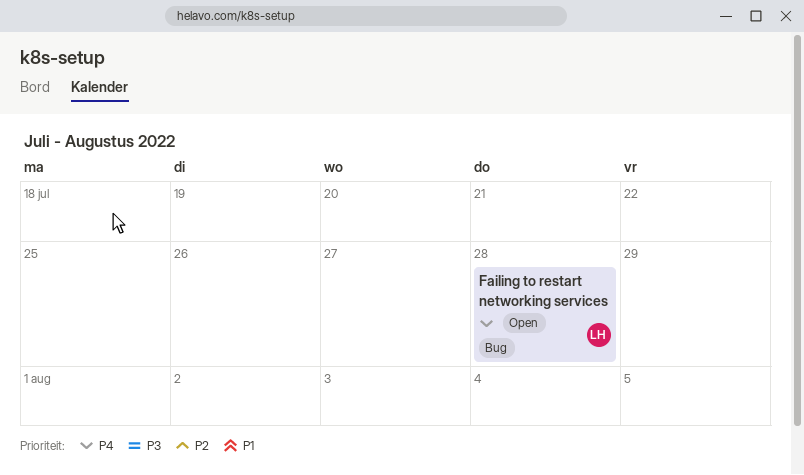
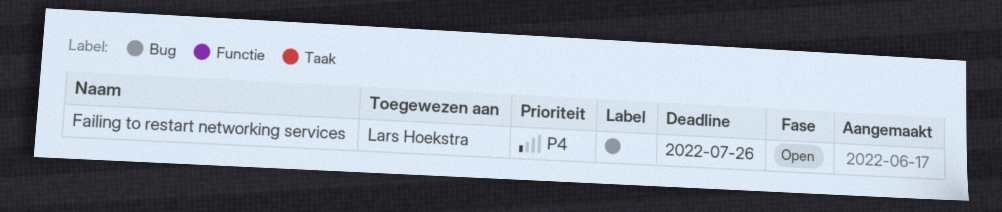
Failing to restart networking services, due: Jul 28 -> Jul 26

